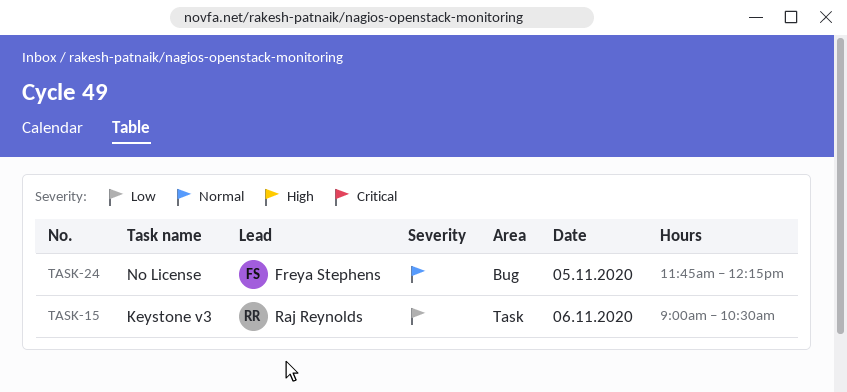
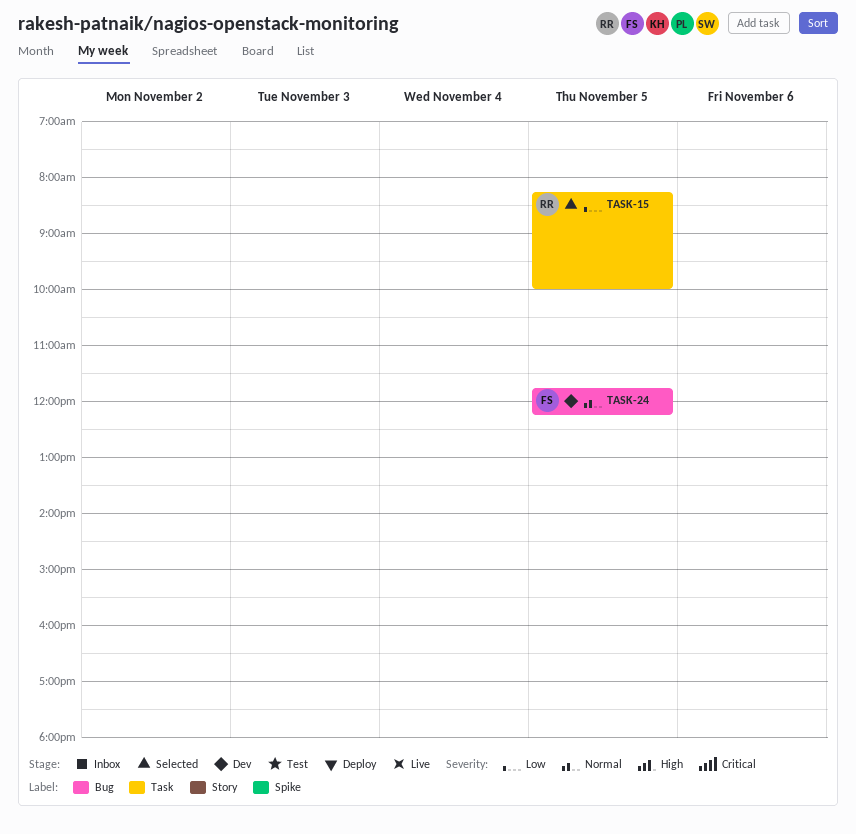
TASK-15, day: Nov 6 -> Nov 5
TASK-15, begins: 09:00 -> 08:15
TASK-15, ends: 10:30 -> 10:00

